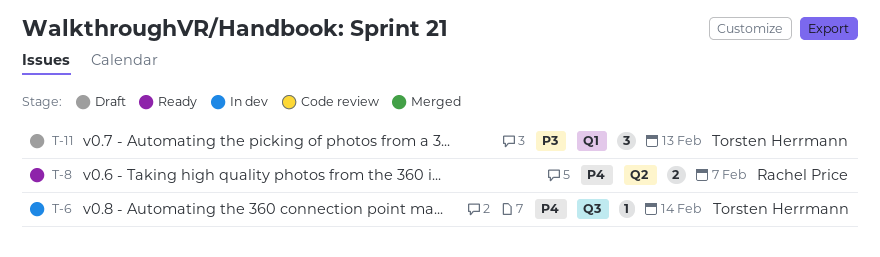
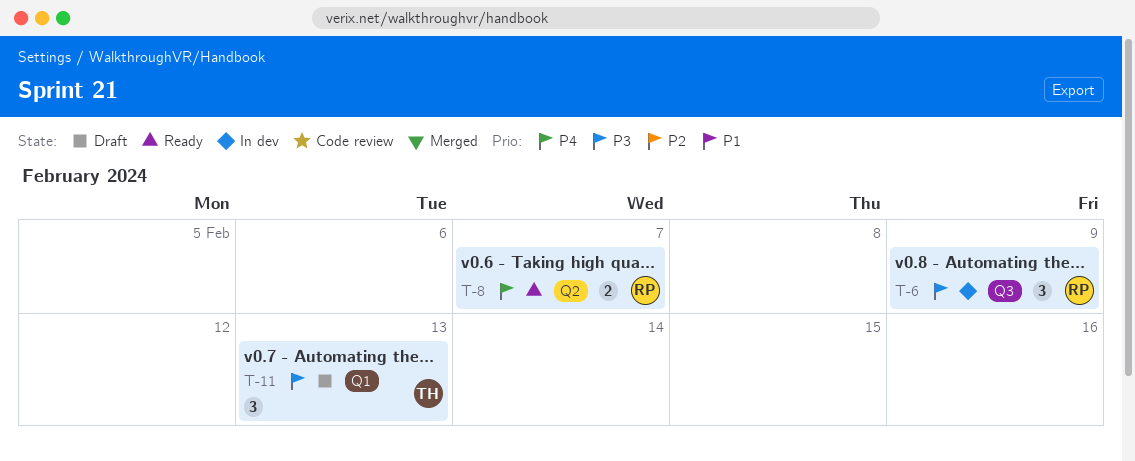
T-6, owner: Torsten Herrmann -> Rachel Price
T-6, priority: P4 -> P3
T-6, estimate: 1 -> 3
T-6, due: Feb 14 -> Feb 9

